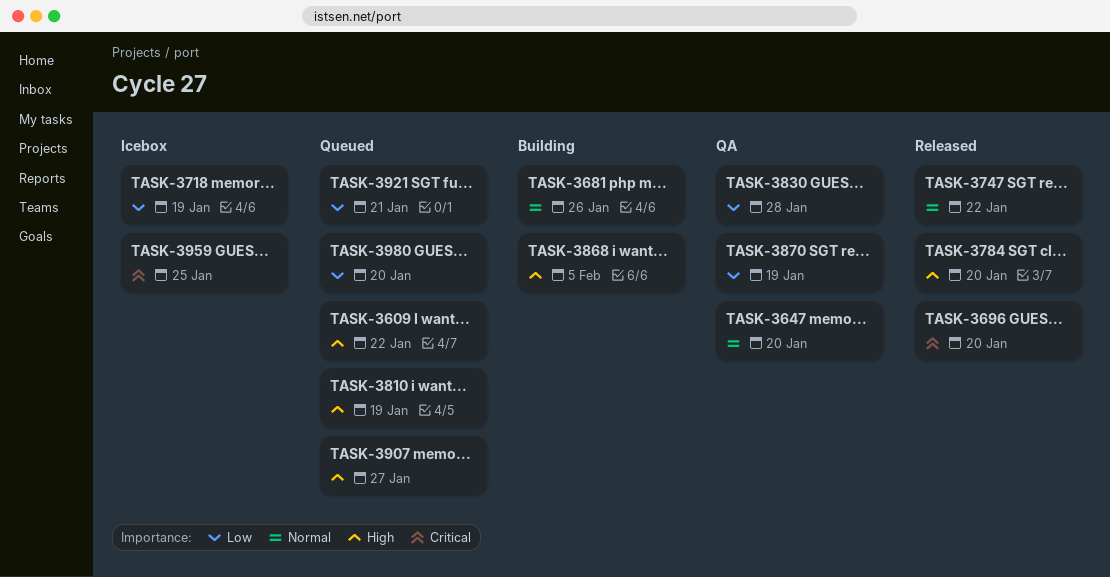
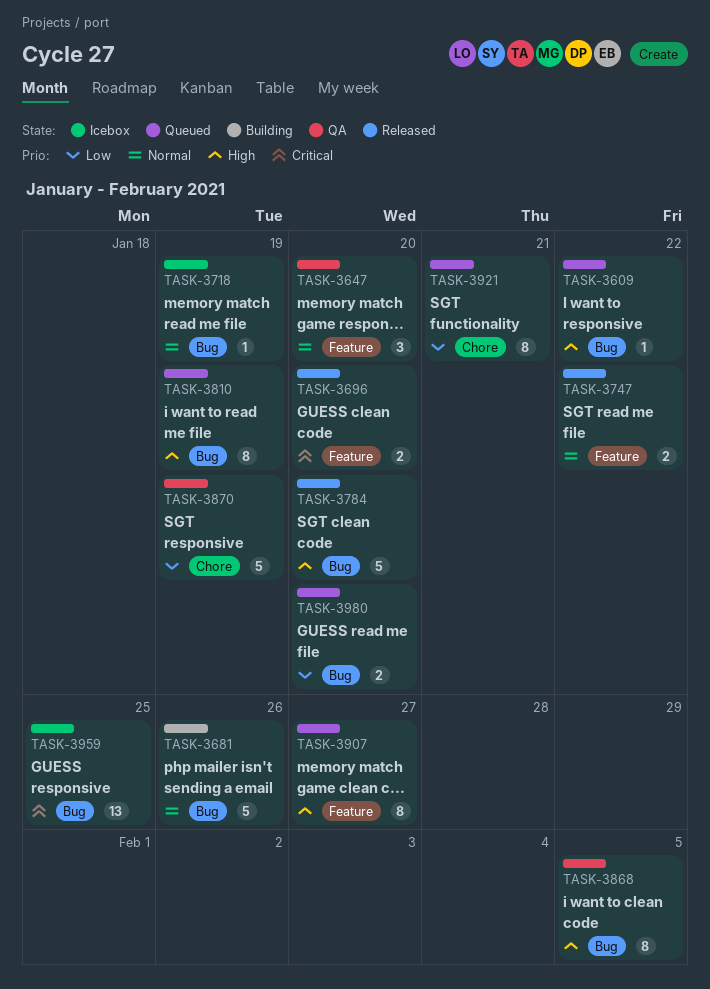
TASK-3718, priority: Low -> Normal
TASK-3830: present -> none
TASK-3868, status: Building -> QA

